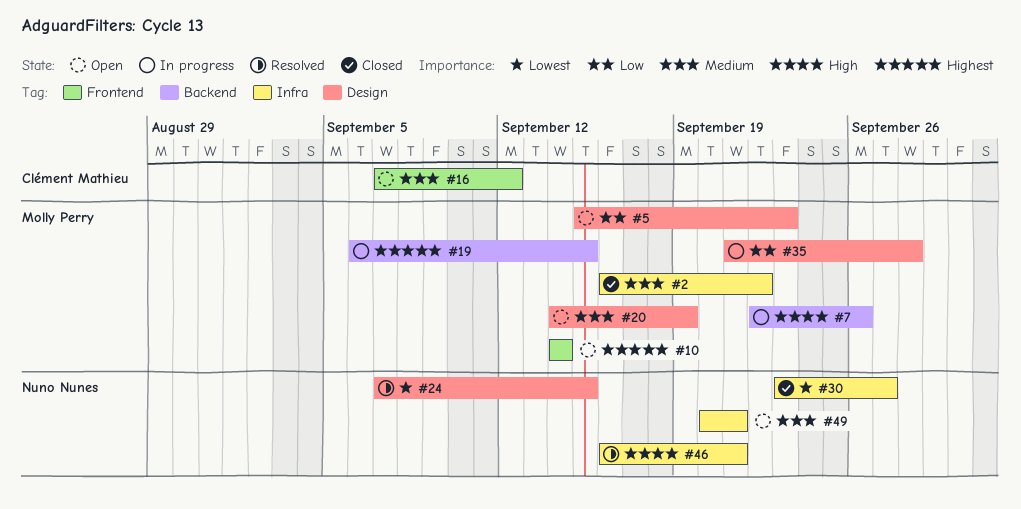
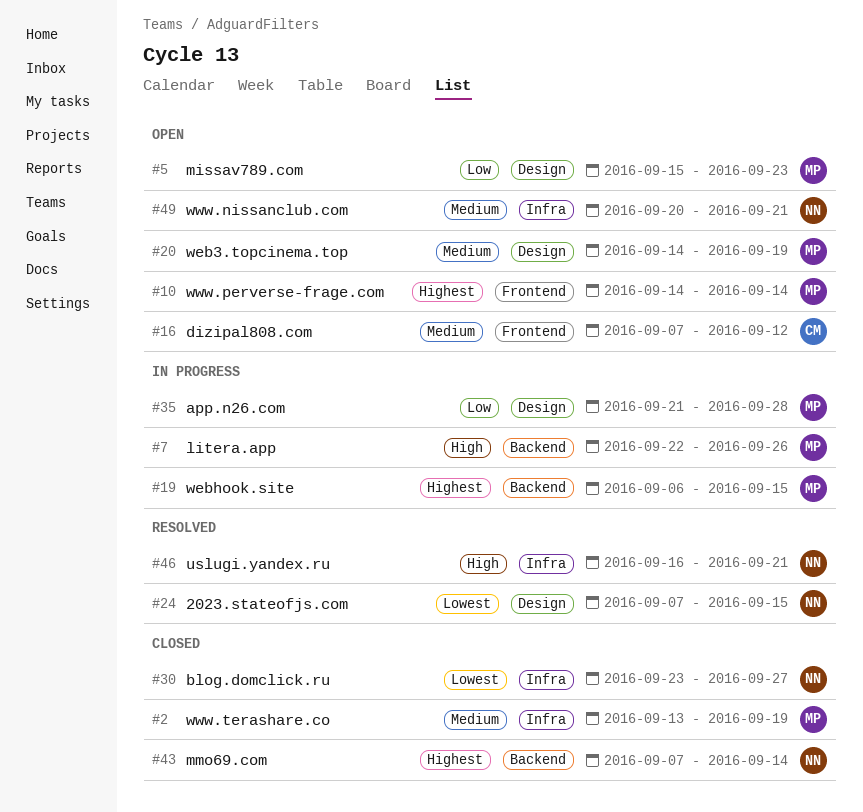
#2, start: Sep 16 -> Sep 13
#2, due: Sep 22 -> Sep 19
#43: none -> present

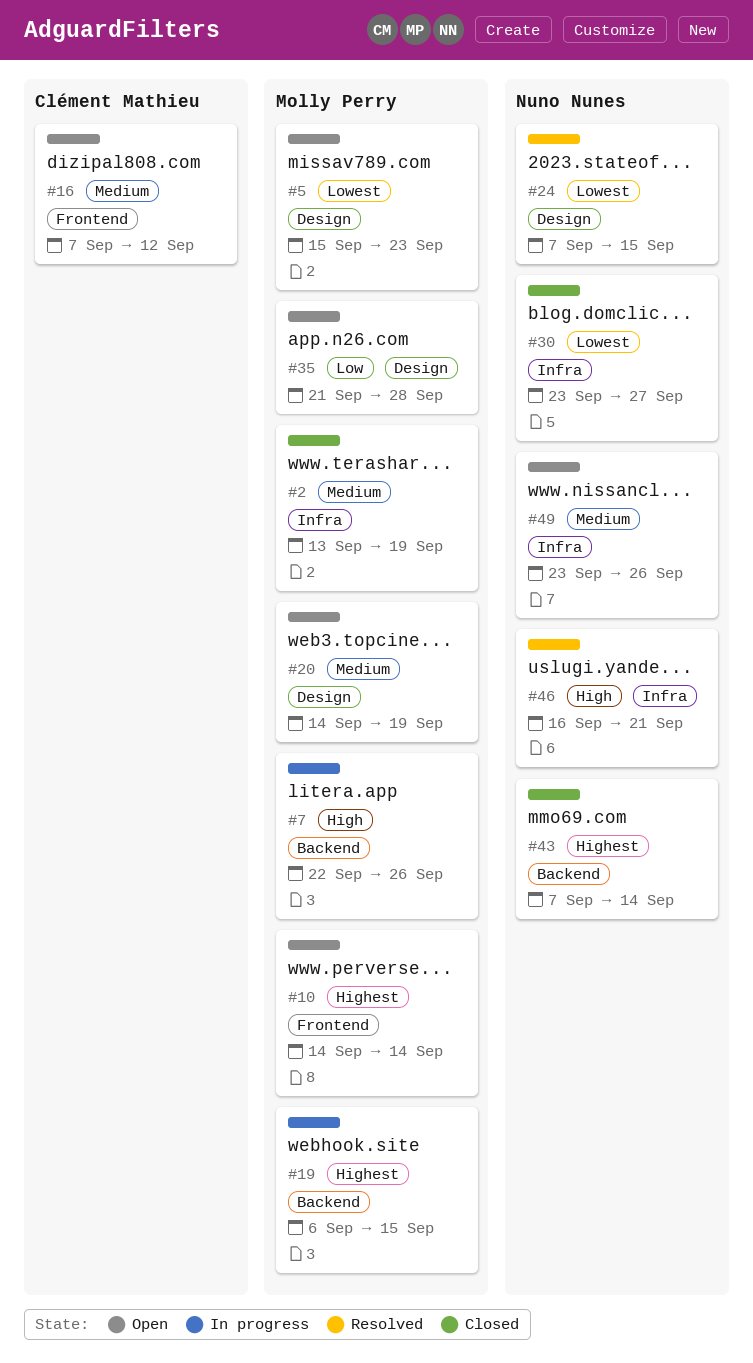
#5, priority: Low -> Lowest
#35, status: In progress -> Open
#49, start: Sep 20 -> Sep 23
#49, due: Sep 21 -> Sep 26

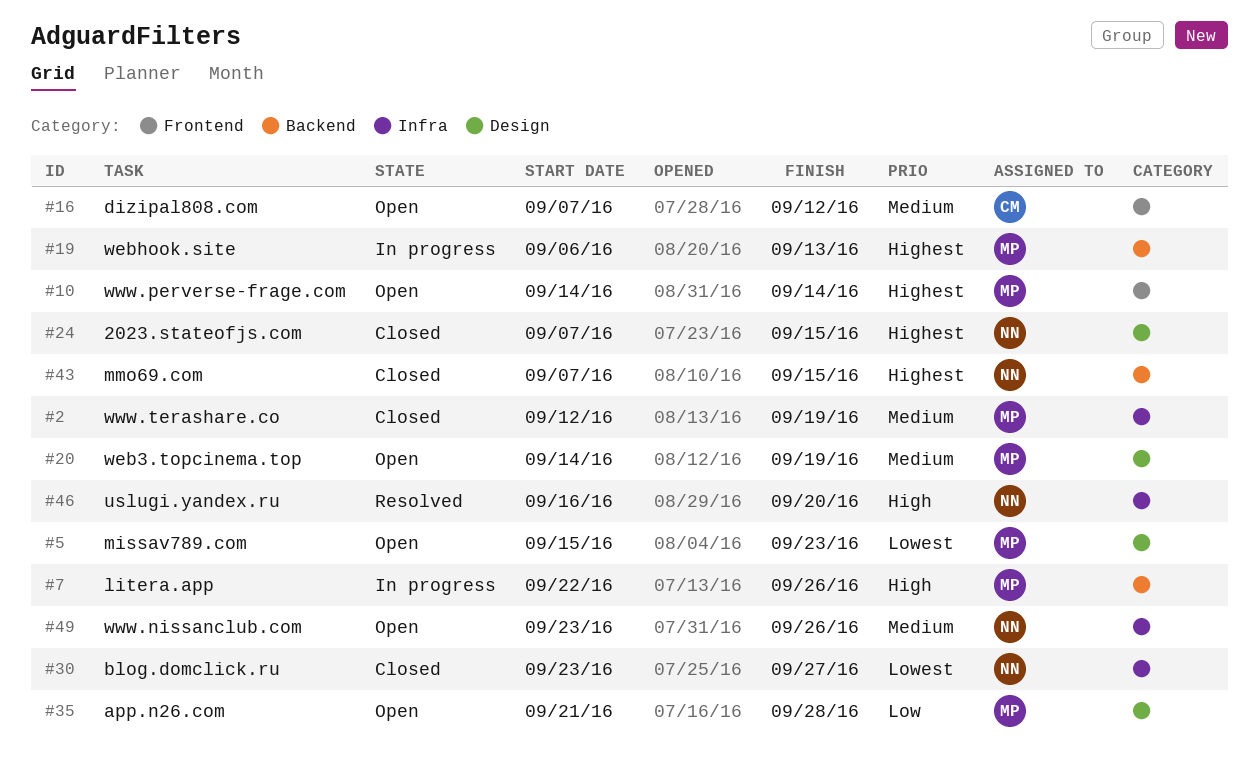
#2, start: Sep 13 -> Sep 12
#19, due: Sep 15 -> Sep 13
#24, status: Resolved -> Closed
#24, priority: Lowest -> Highest
#43, due: Sep 14 -> Sep 15
#46, due: Sep 21 -> Sep 20

